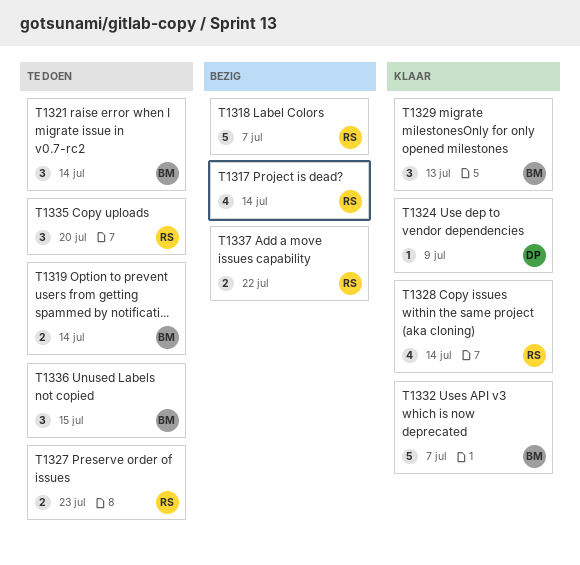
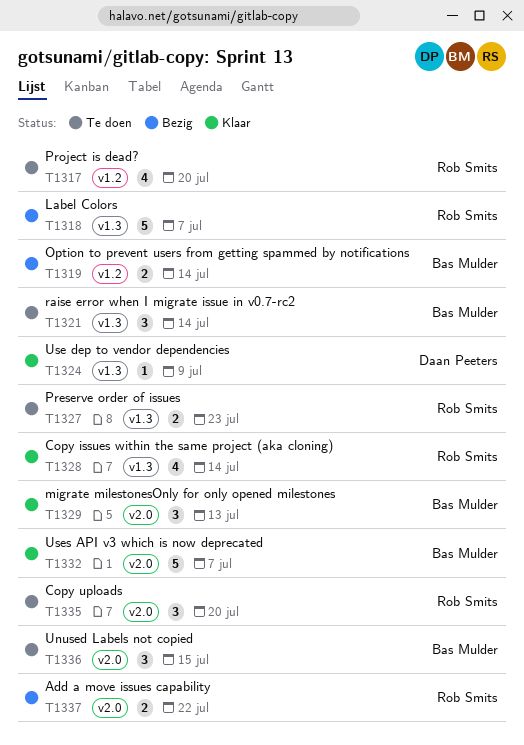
T1317, status: Bezig -> Te doen
T1317, due: Jul 14 -> Jul 20
T1319, status: Te doen -> Bezig

